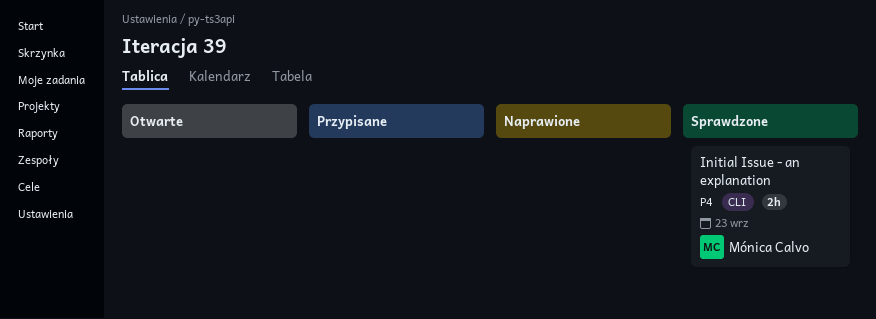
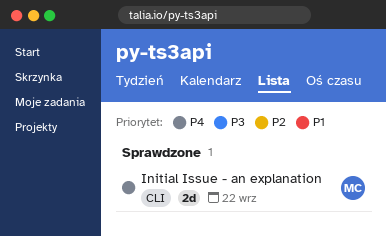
Initial Issue - an explanation, estimate: 2h -> 2d
Initial Issue - an explanation, due: Sep 23 -> Sep 22

